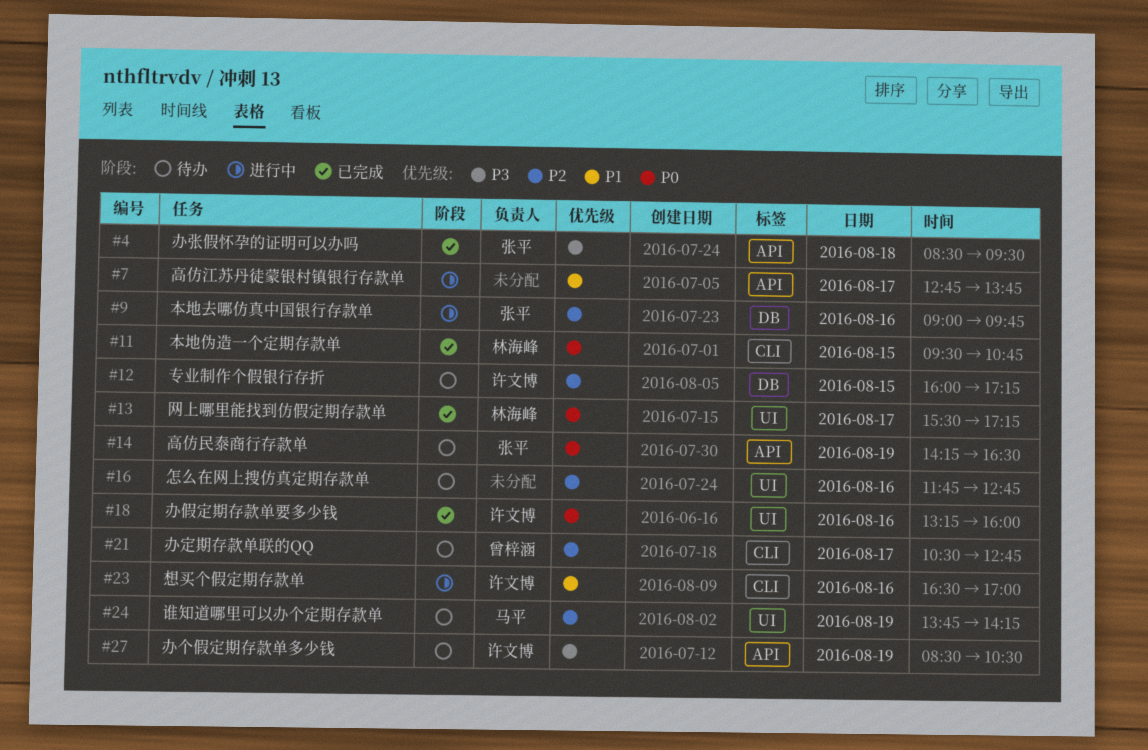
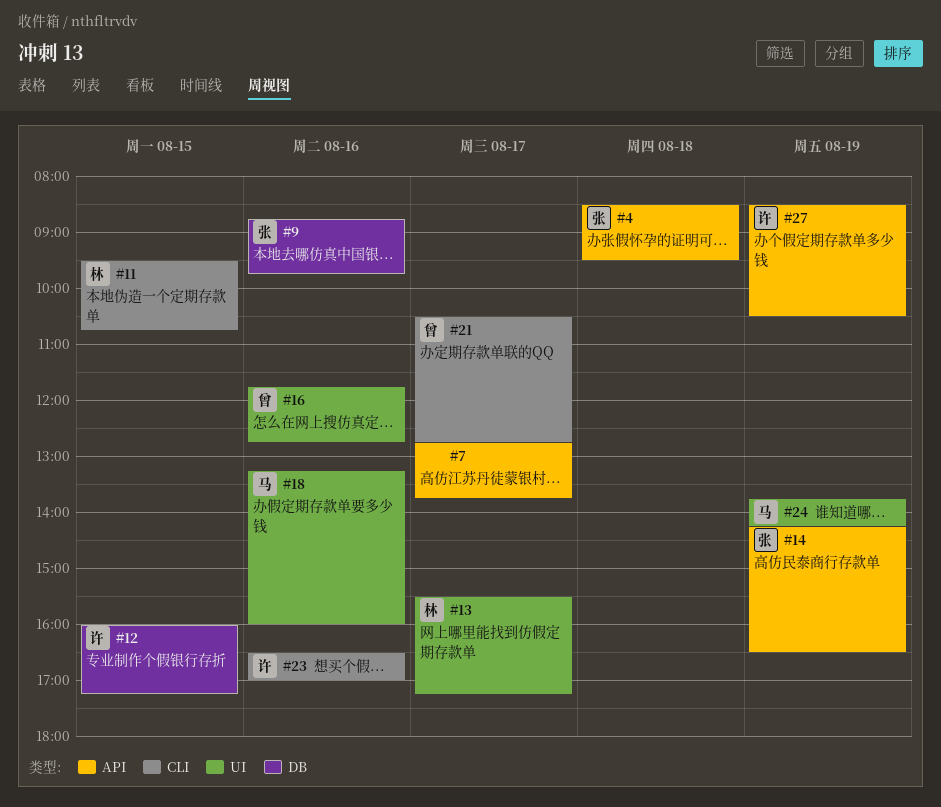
#9, begins: 09:00 -> 08:45
#16, owner: none -> 曾梓涵
#18, owner: 许文博 -> 马平

